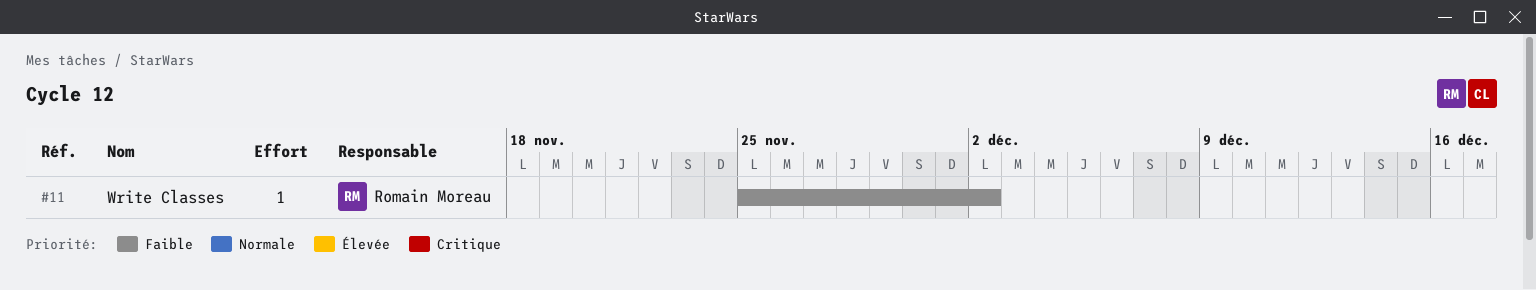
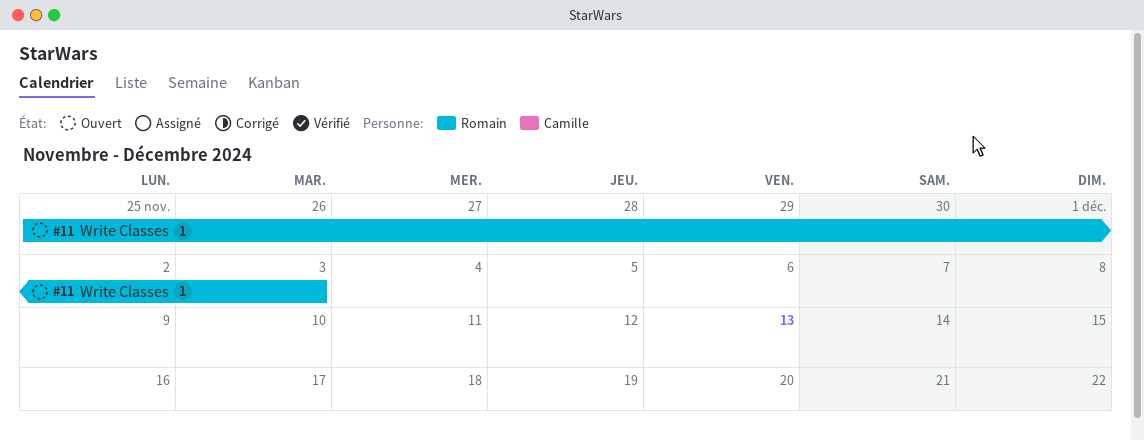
#11, due: Dec 2 -> Dec 3

